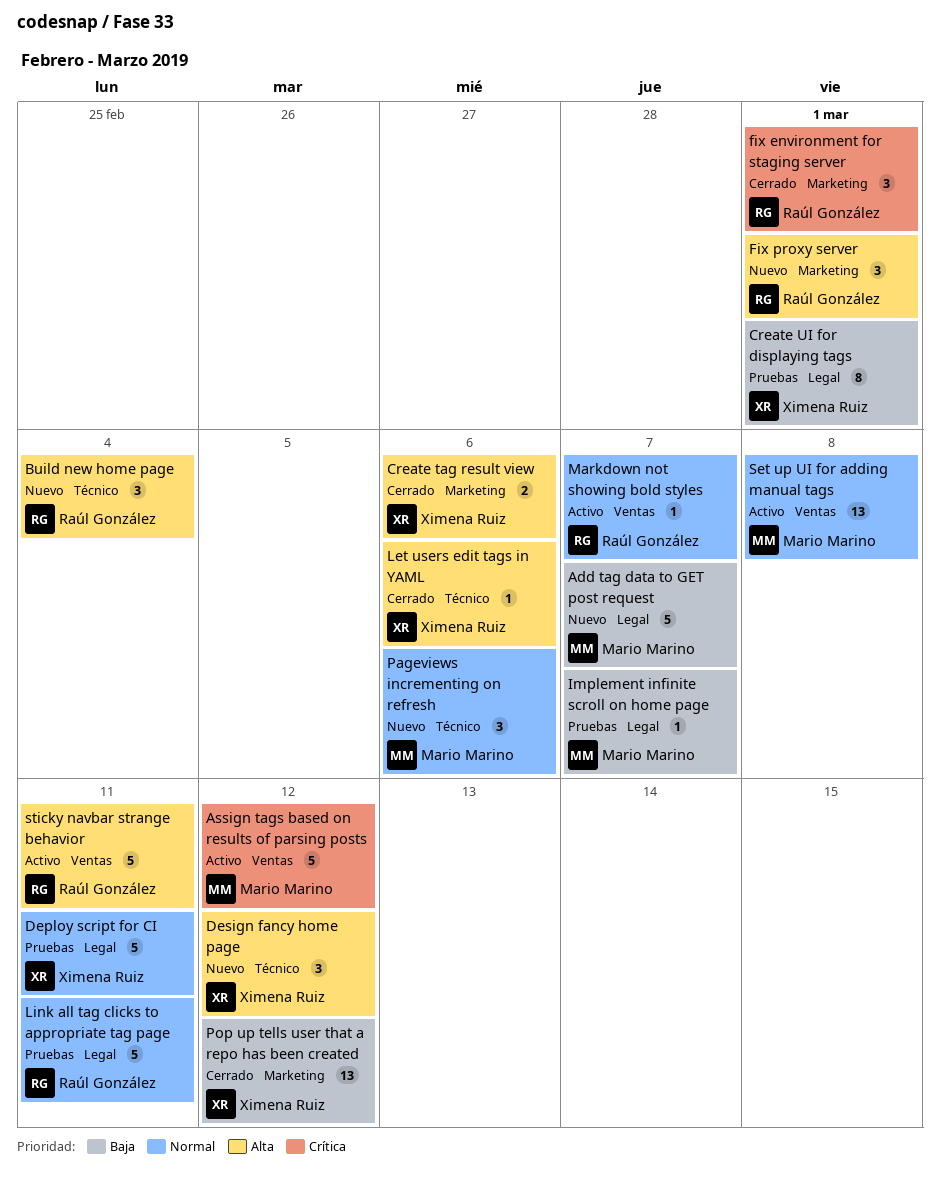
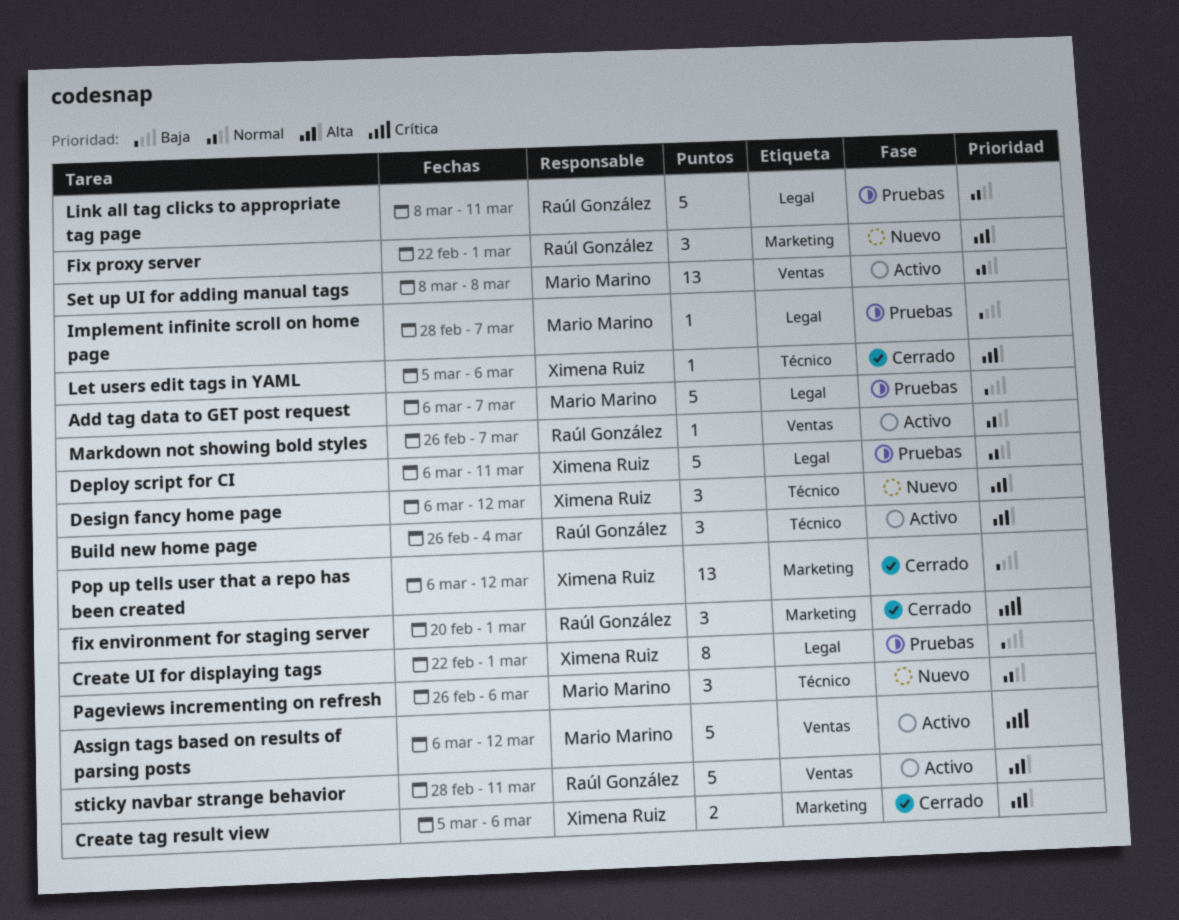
Add tag data to GET post request, status: Nuevo -> Pruebas
Build new home page, status: Nuevo -> Activo

